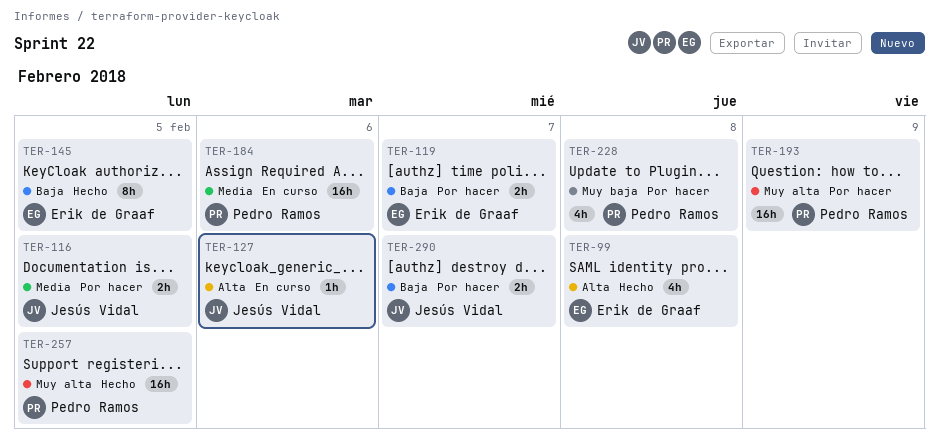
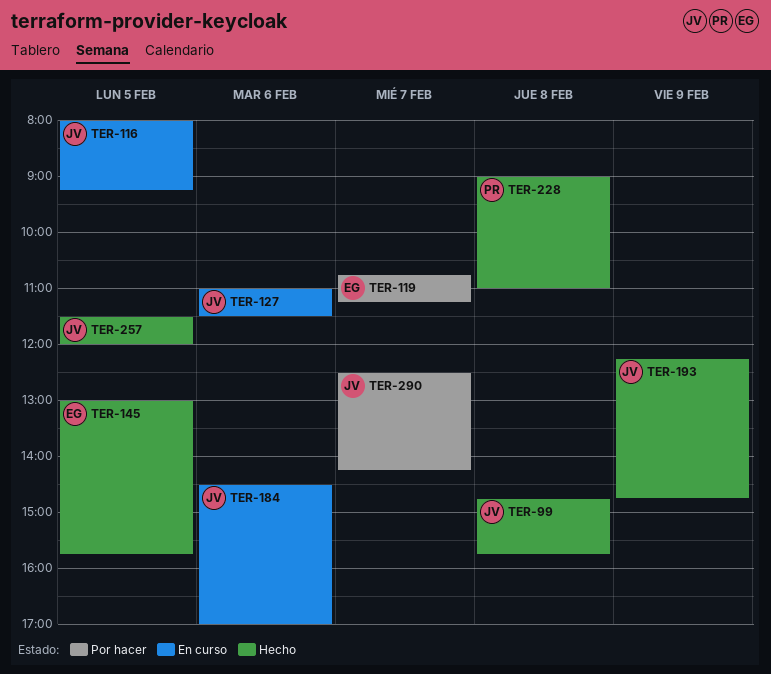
TER-99, owner: Erik de Graaf -> Jesús Vidal
TER-116, status: Por hacer -> En curso
TER-184, owner: Pedro Ramos -> Jesús Vidal
TER-193, status: Por hacer -> Hecho
TER-193, owner: Pedro Ramos -> Jesús Vidal
TER-228, status: Por hacer -> Hecho
TER-257, owner: Pedro Ramos -> Jesús Vidal

